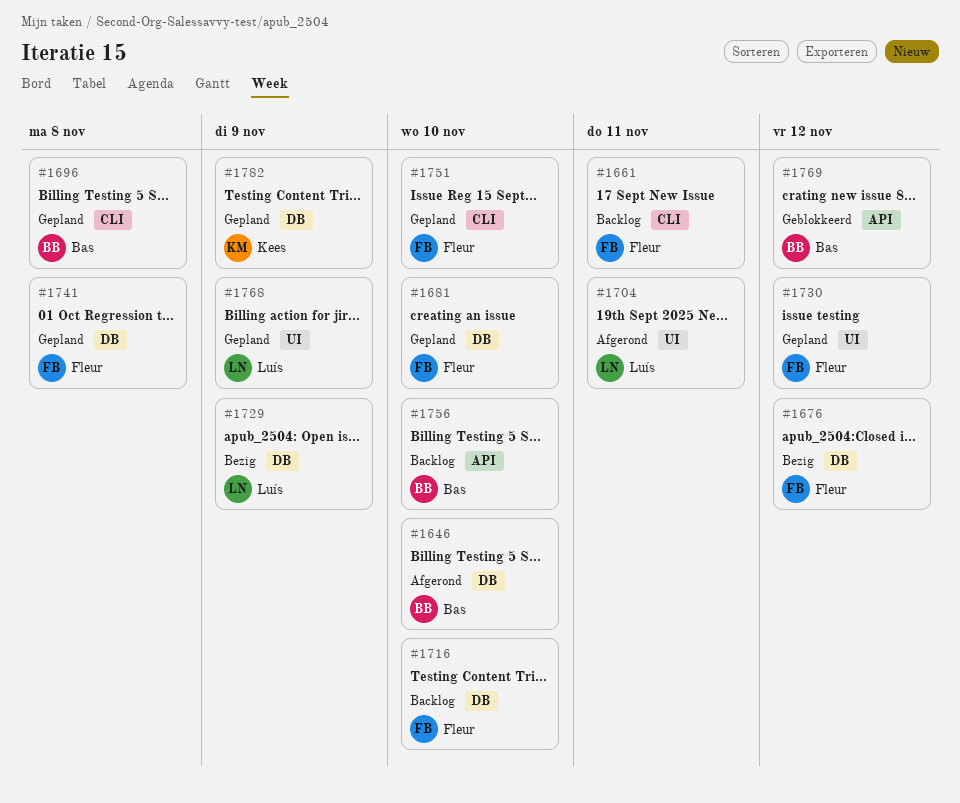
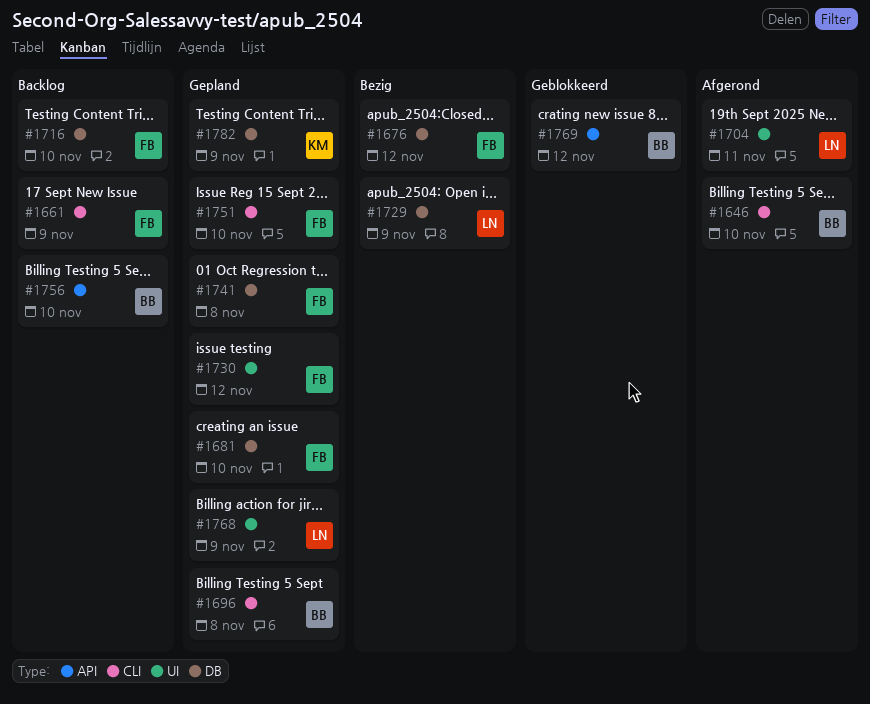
#1646, label: DB -> CLI
#1661, due: Nov 11 -> Nov 9

